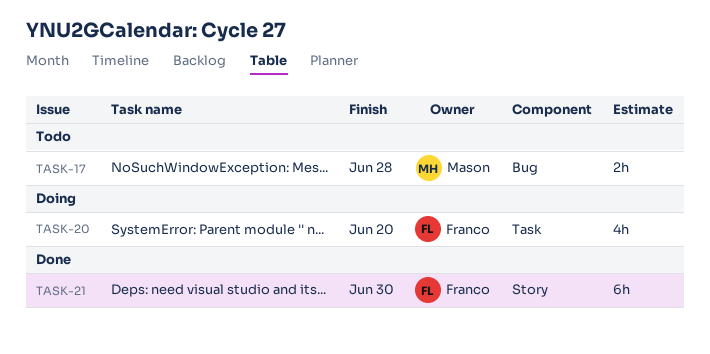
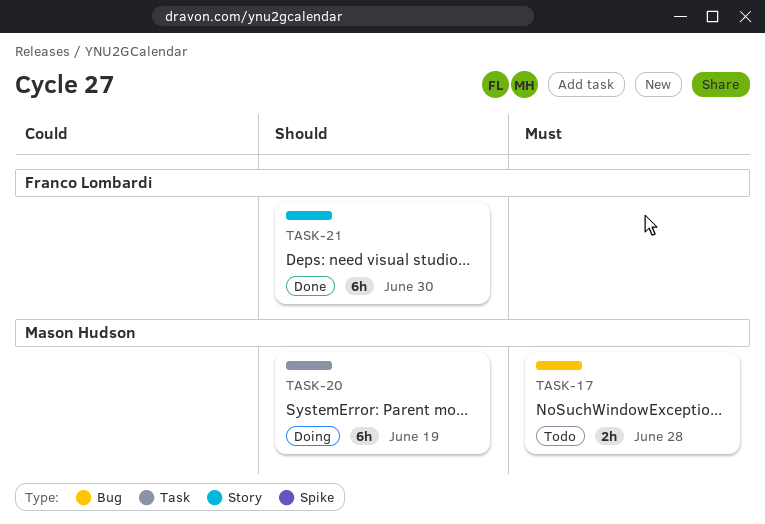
TASK-20, owner: Franco Lombardi -> Mason Hudson
TASK-20, estimate: 4h -> 6h
TASK-20, due: Jun 20 -> Jun 19

